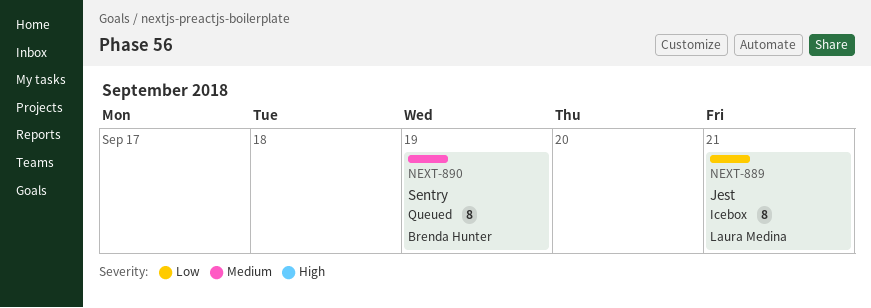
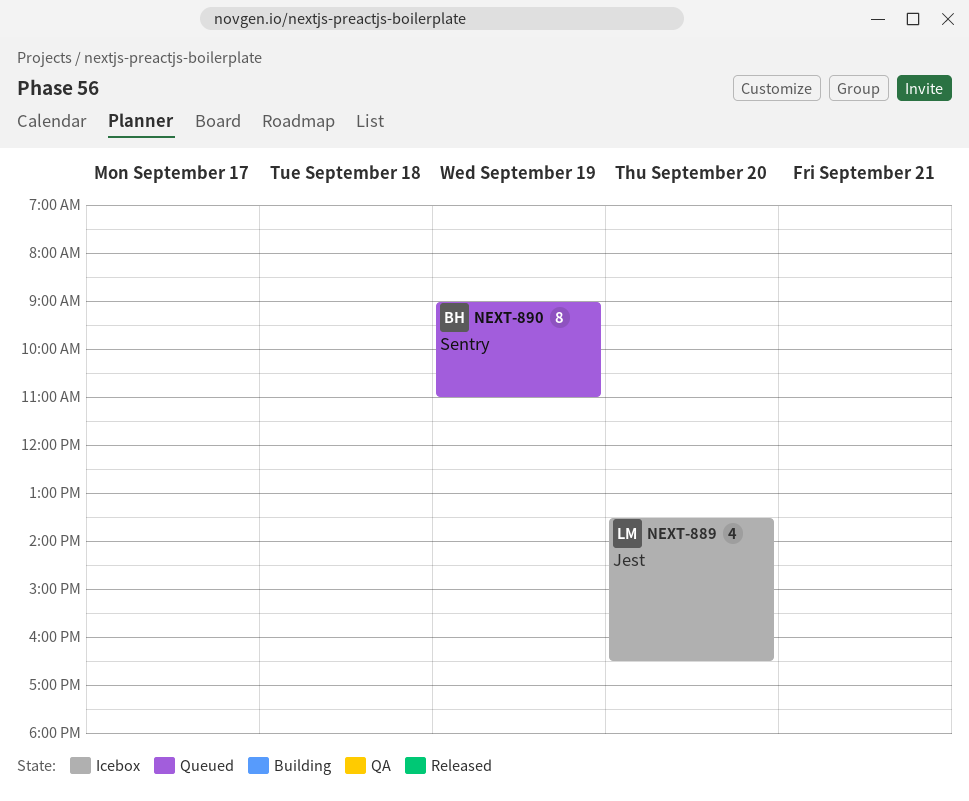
NEXT-889, estimate: 8 -> 4
NEXT-889, day: Sep 21 -> Sep 20

